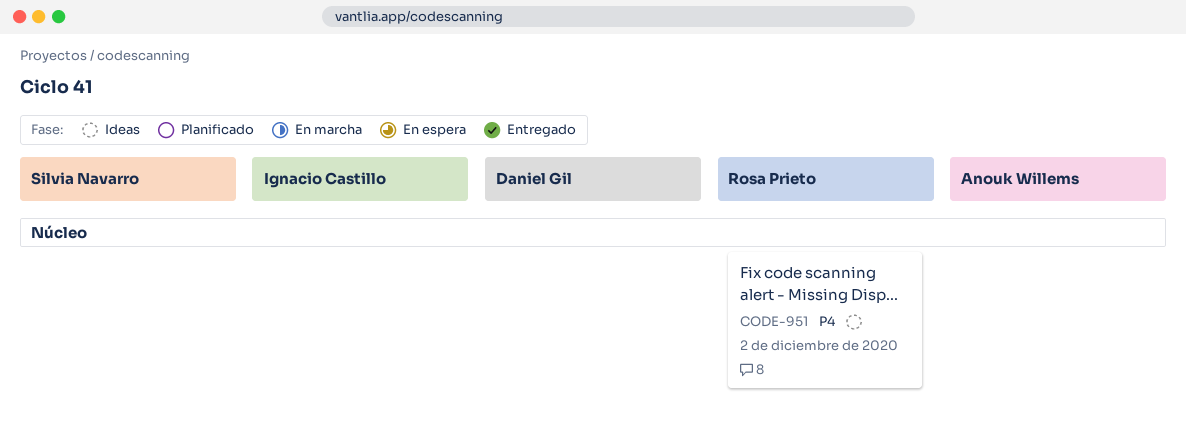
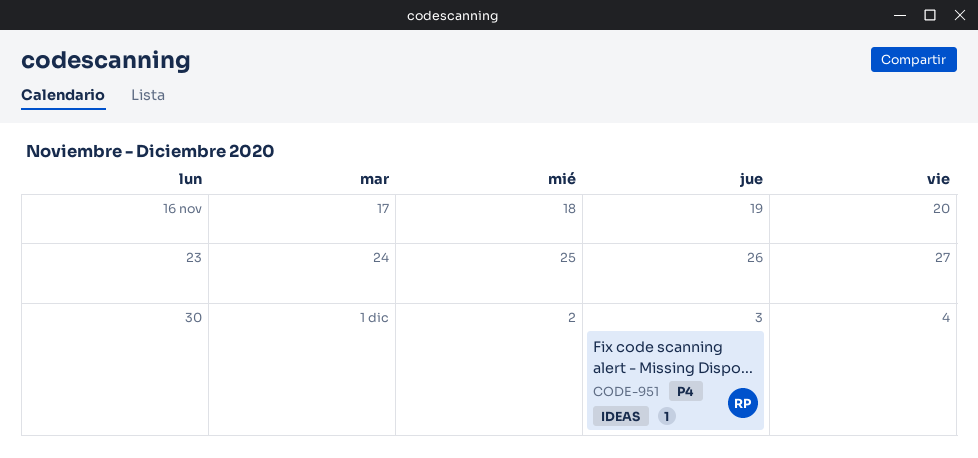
CODE-951, due: Dec 2 -> Dec 3

